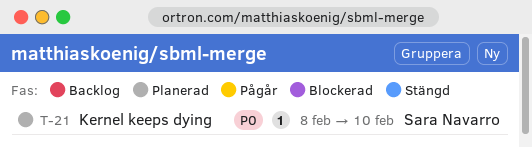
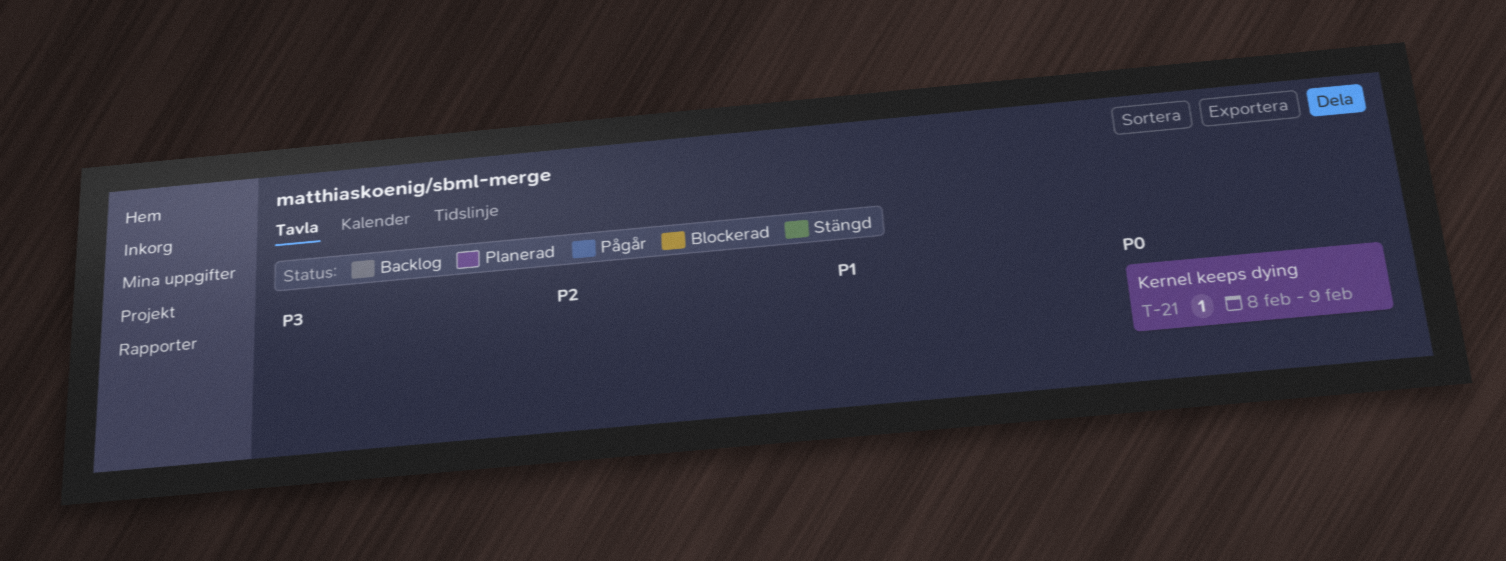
T-21, due: Feb 10 -> Feb 9

